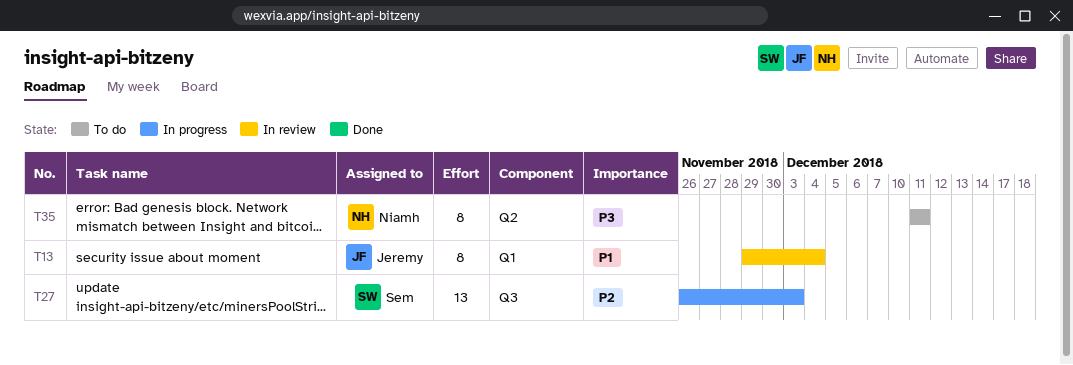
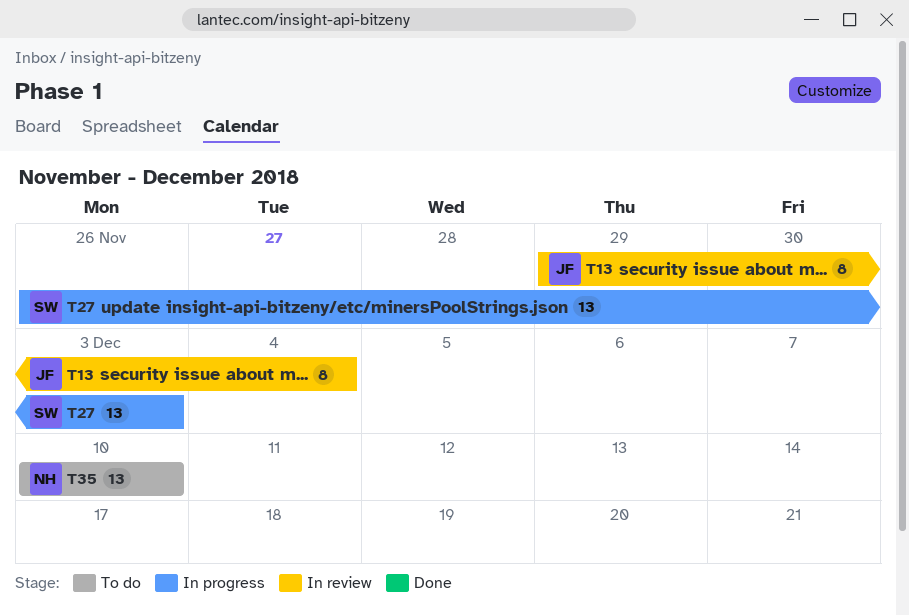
T35, estimate: 8 -> 13
T35, start: Dec 11 -> Dec 10
T35, due: Dec 11 -> Dec 10

